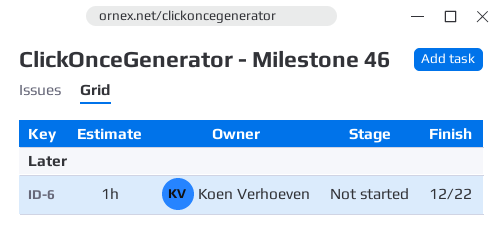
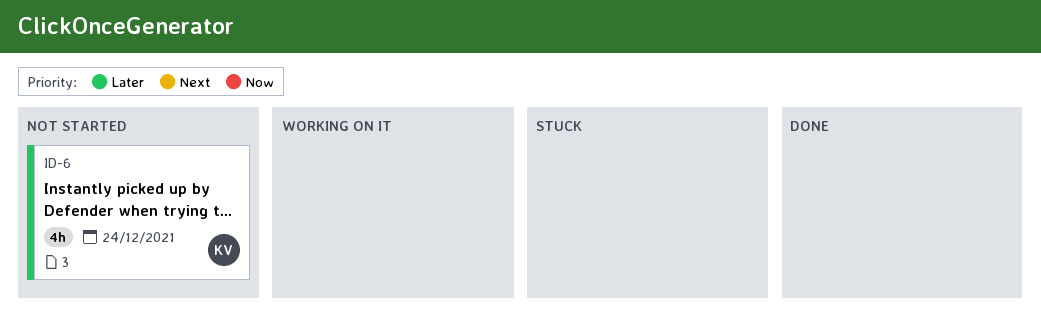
ID-6, estimate: 1h -> 4h
ID-6, due: Dec 22 -> Dec 24

